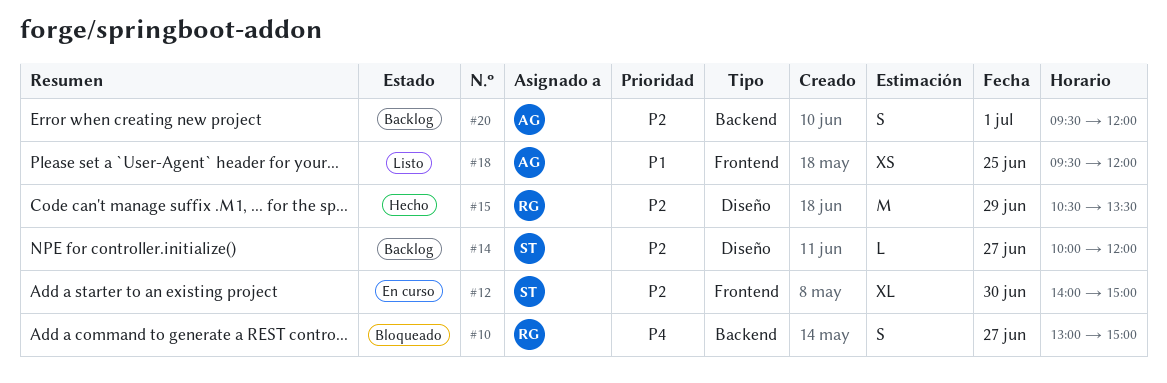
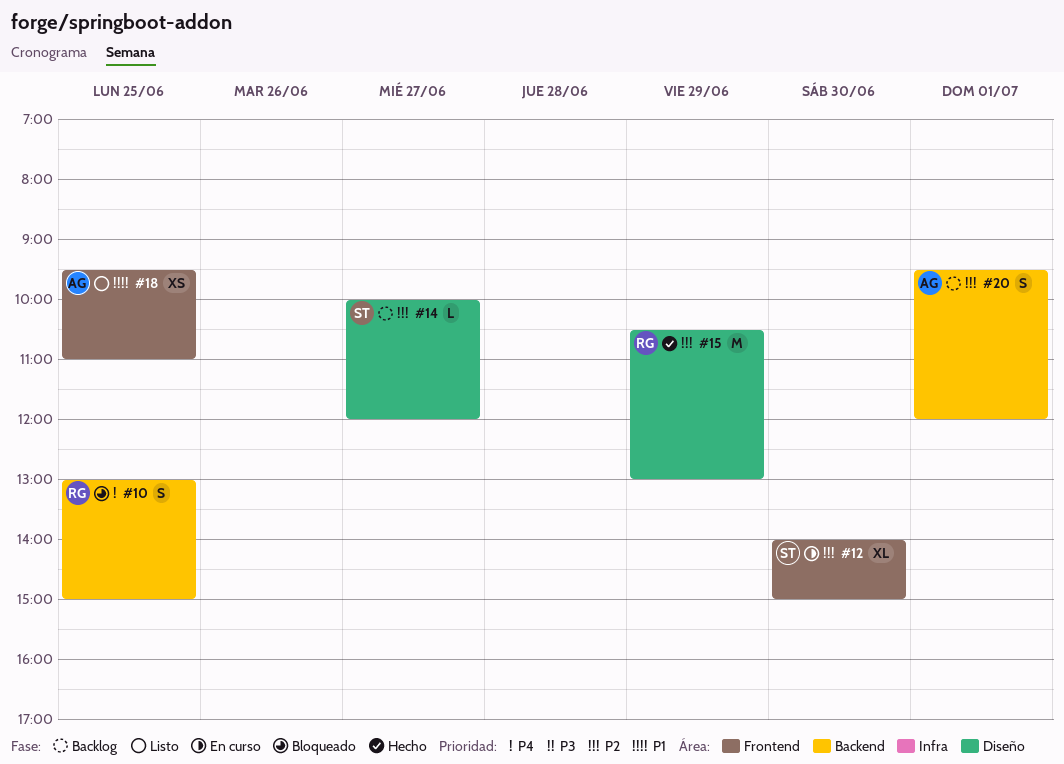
#10, day: Jun 27 -> Jun 25
#15, ends: 13:30 -> 13:00
#18, ends: 12:00 -> 11:00

